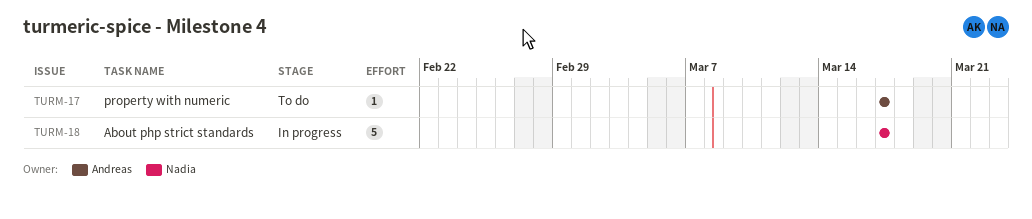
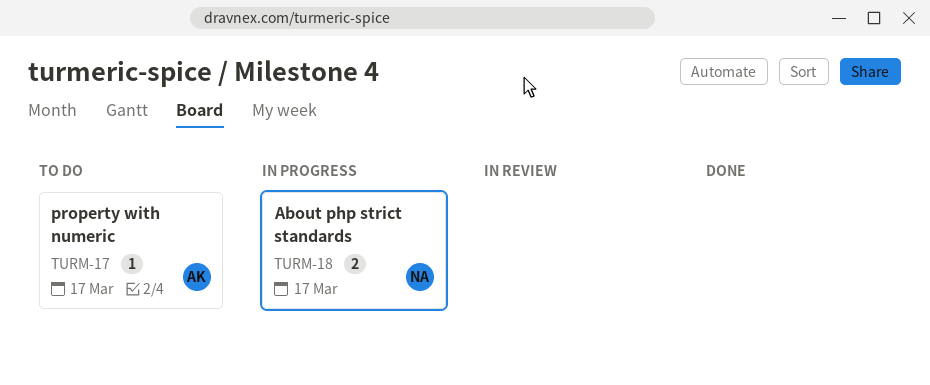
TURM-18, estimate: 5 -> 2

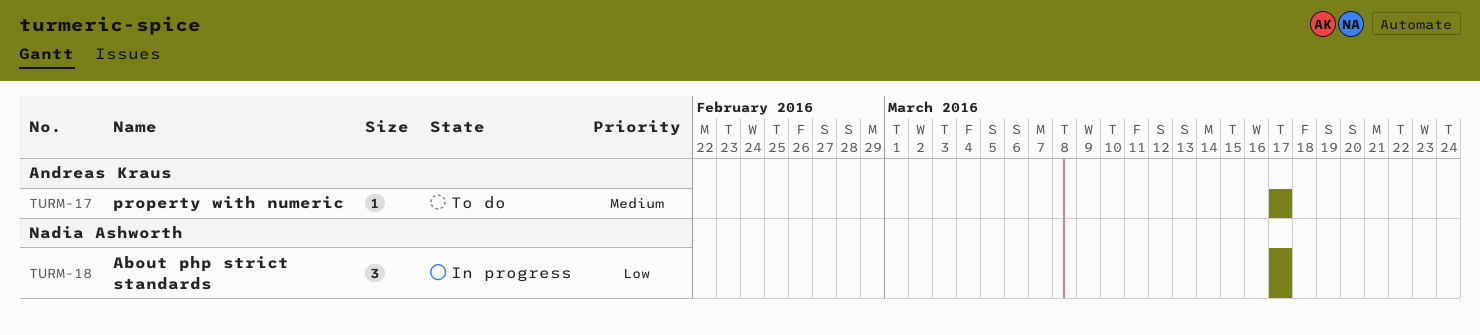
TURM-18, estimate: 2 -> 3

